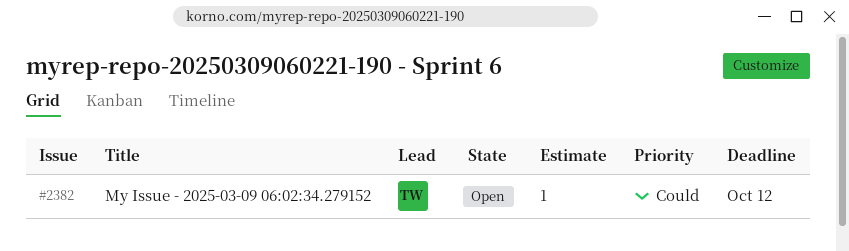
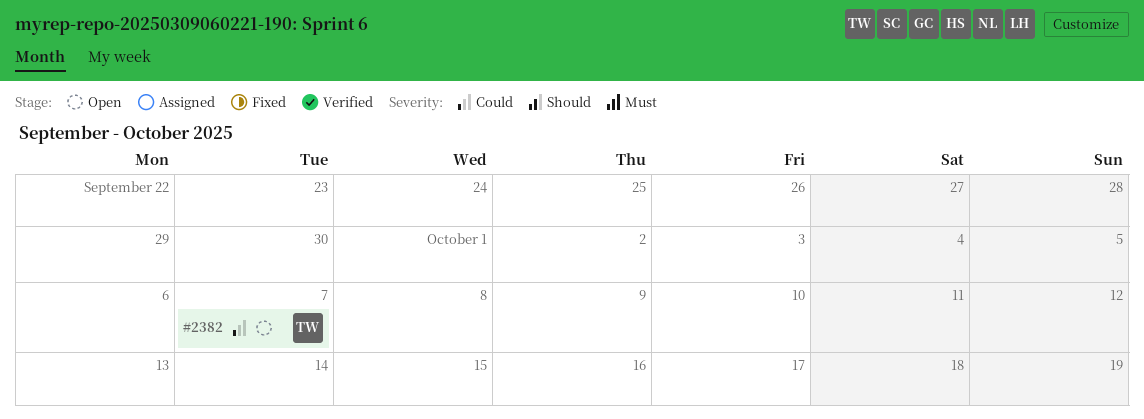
#2382, due: Oct 12 -> Oct 7

